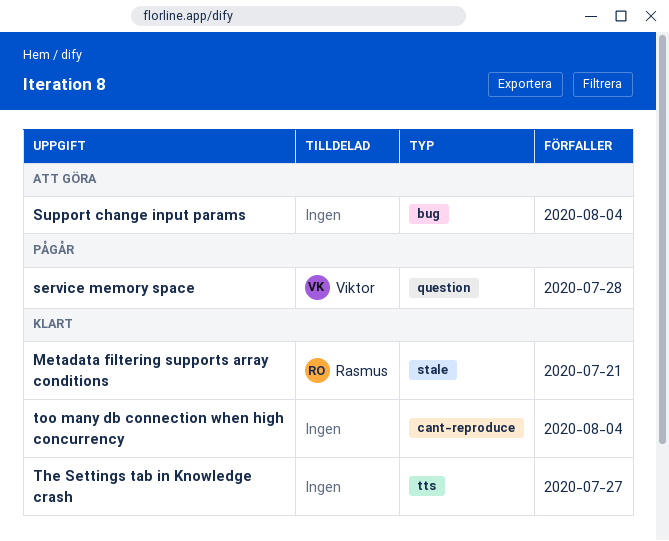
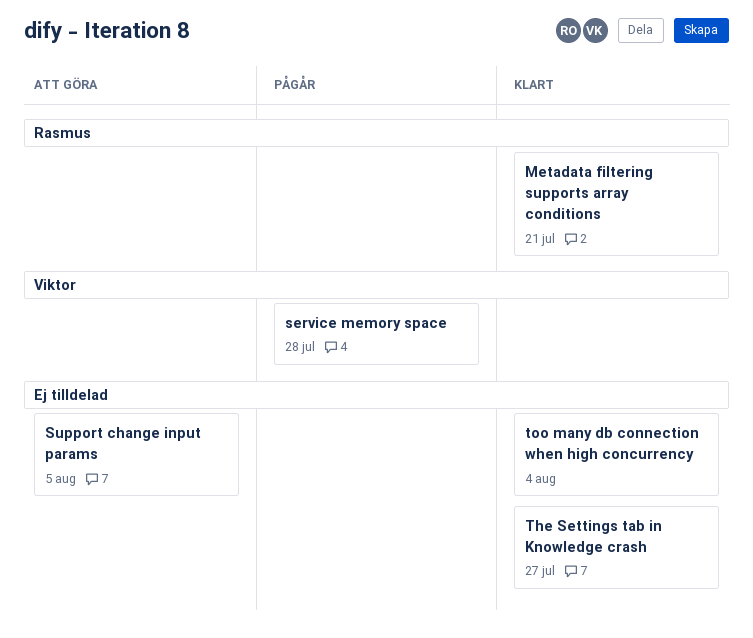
Support change input params, due: Aug 4 -> Aug 5

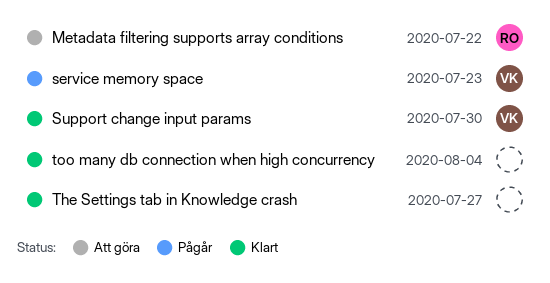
Metadata filtering supports array conditions, status: Klart -> Att göra
Metadata filtering supports array conditions, due: Jul 21 -> Jul 22
service memory space, due: Jul 28 -> Jul 23
Support change input params, status: Att göra -> Klart
Support change input params, owner: none -> Viktor
Support change input params, due: Aug 5 -> Jul 30

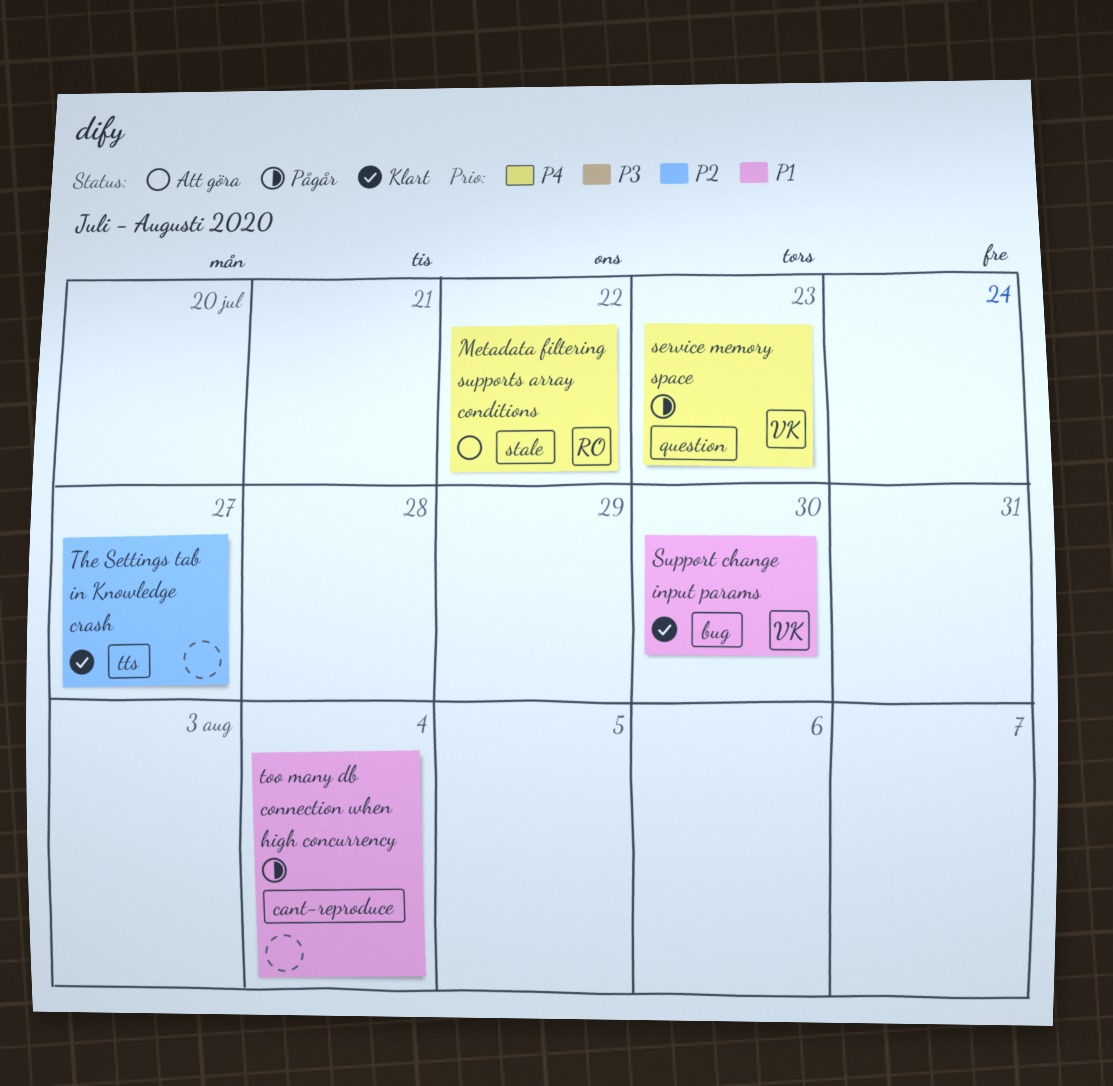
too many db connection when high concurrency, status: Klart -> Pågår

